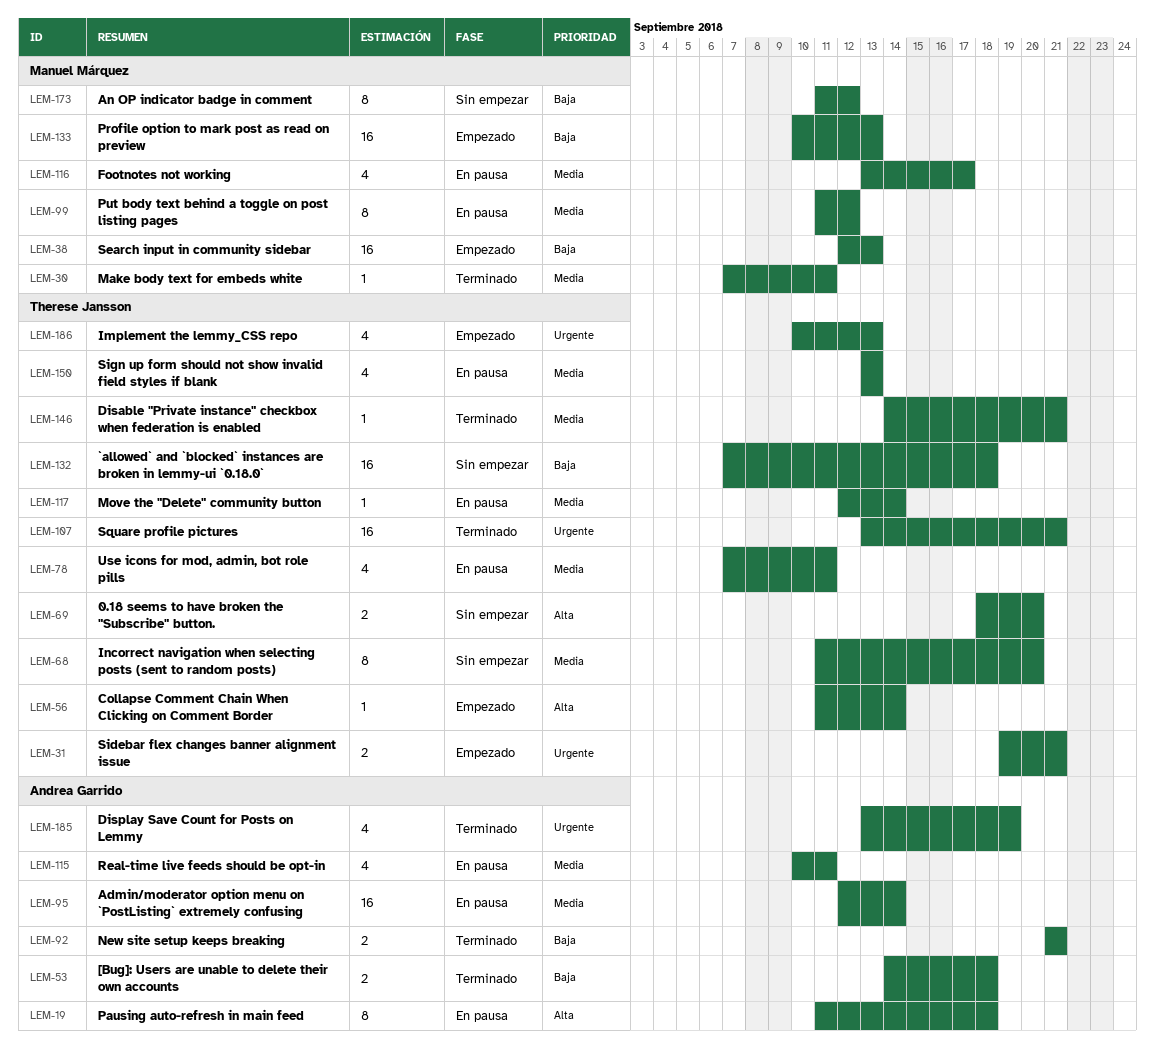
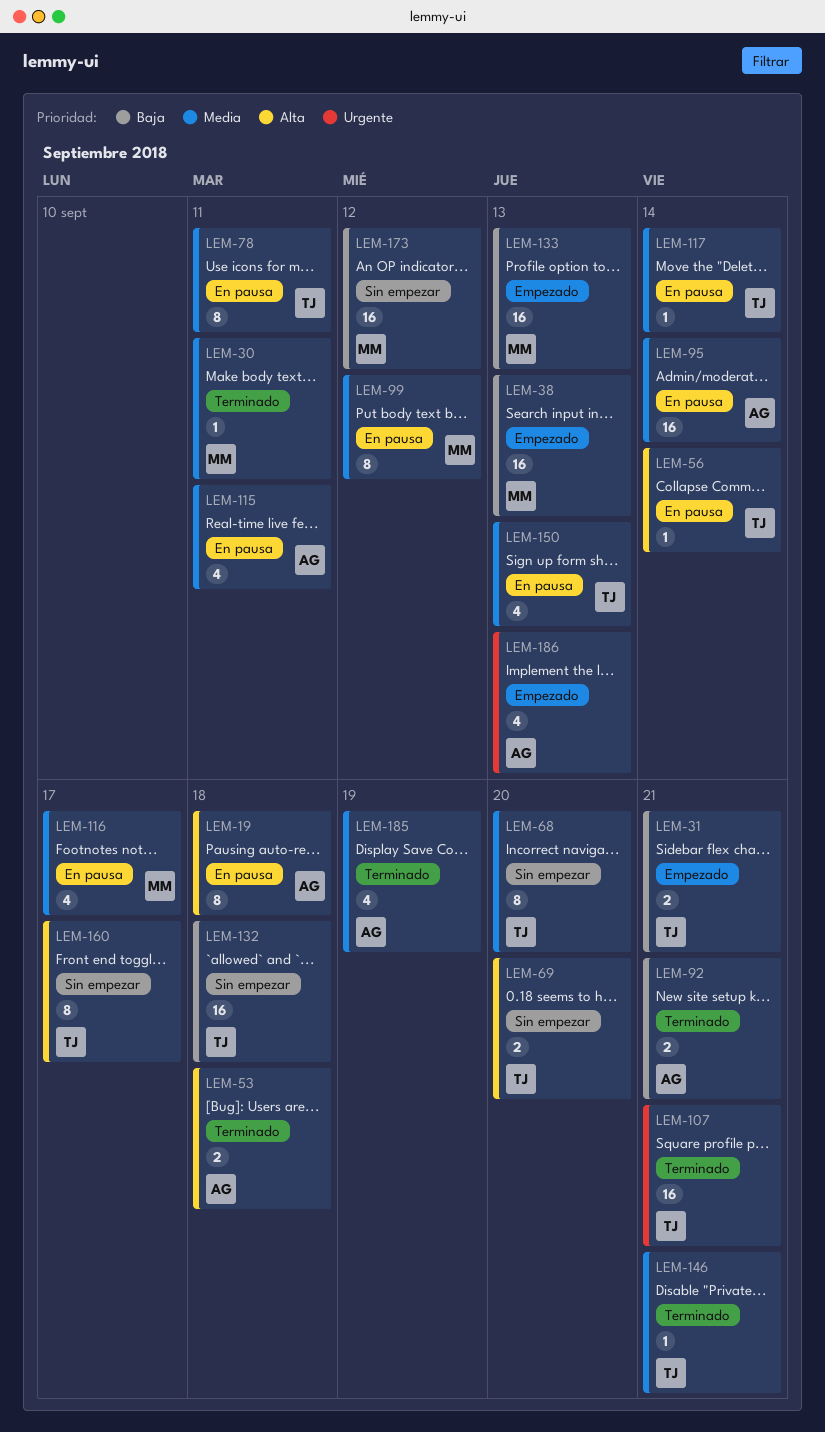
LEM-31, priority: Urgente -> Baja
LEM-53, priority: Baja -> Alta
LEM-56, status: Empezado -> En pausa
LEM-78, estimate: 4 -> 8
LEM-160: none -> present
LEM-173, estimate: 8 -> 16
LEM-185, priority: Urgente -> Media
LEM-186, owner: Therese Jansson -> Andrea Garrido

